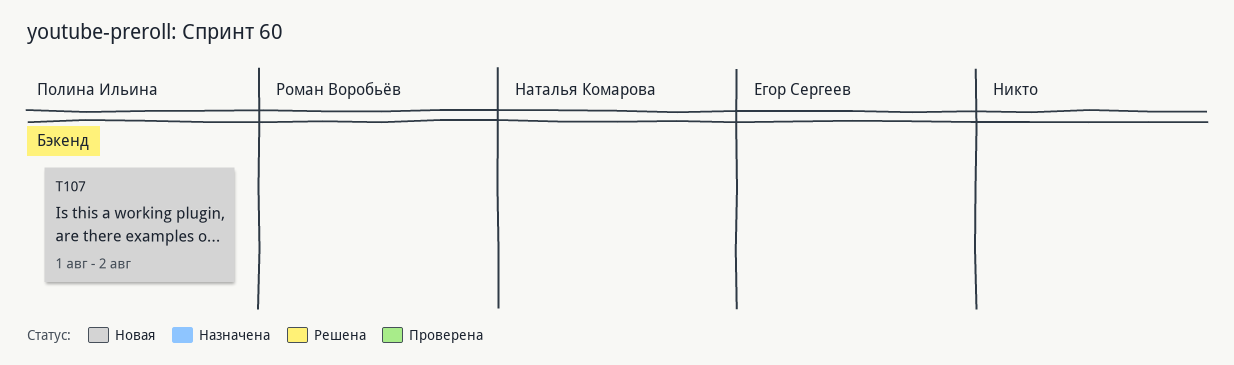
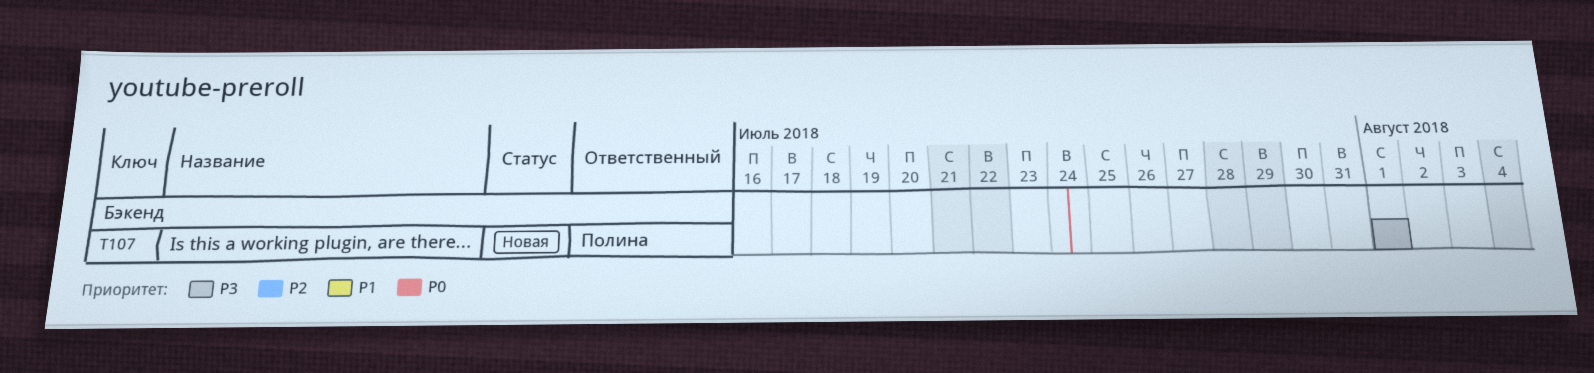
T107, due: Aug 2 -> Aug 1

